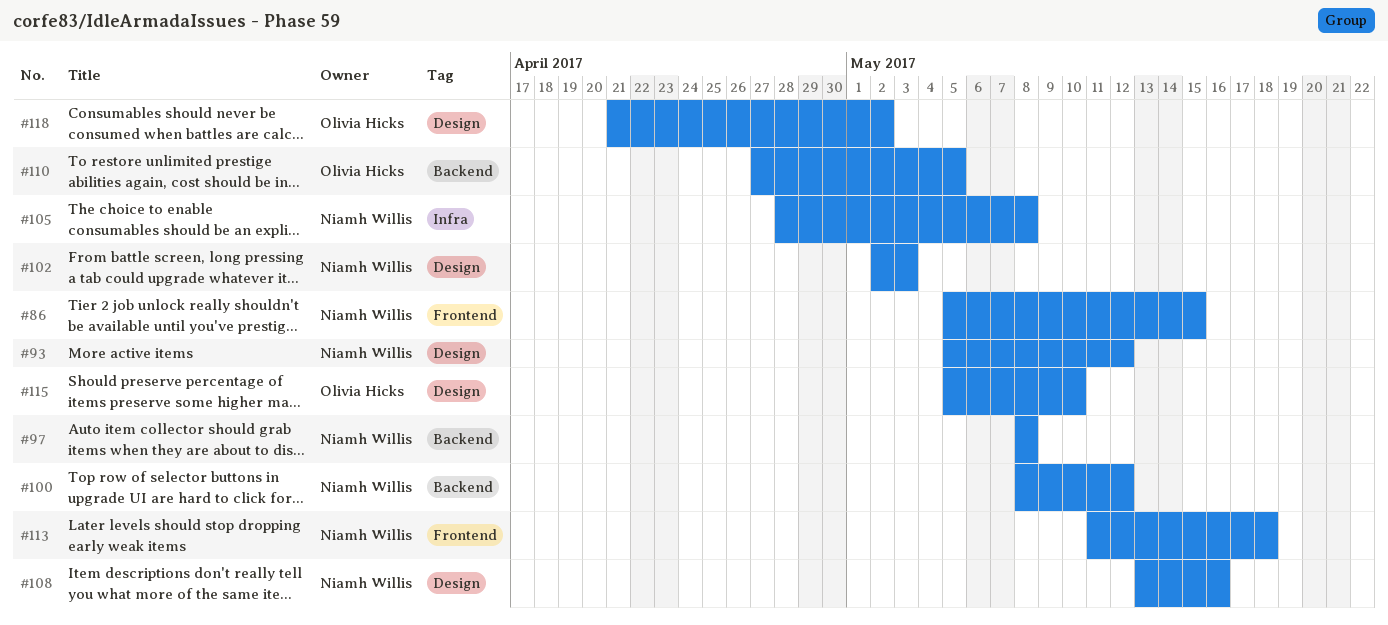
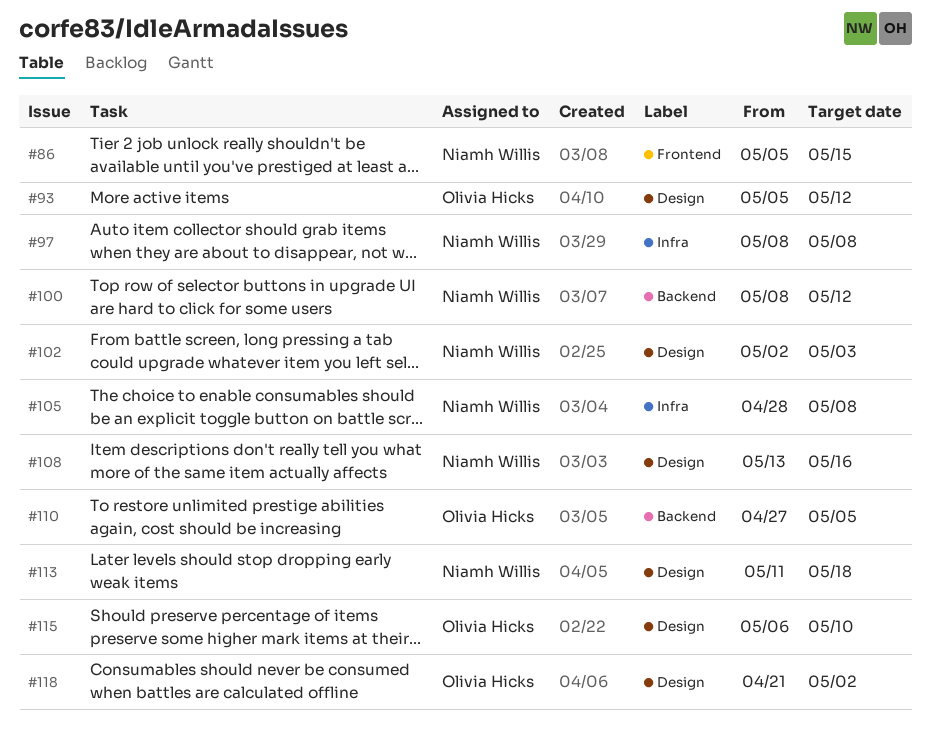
#93, owner: Niamh Willis -> Olivia Hicks
#97, label: Backend -> Infra
#113, label: Frontend -> Design
#115, start: May 5 -> May 6

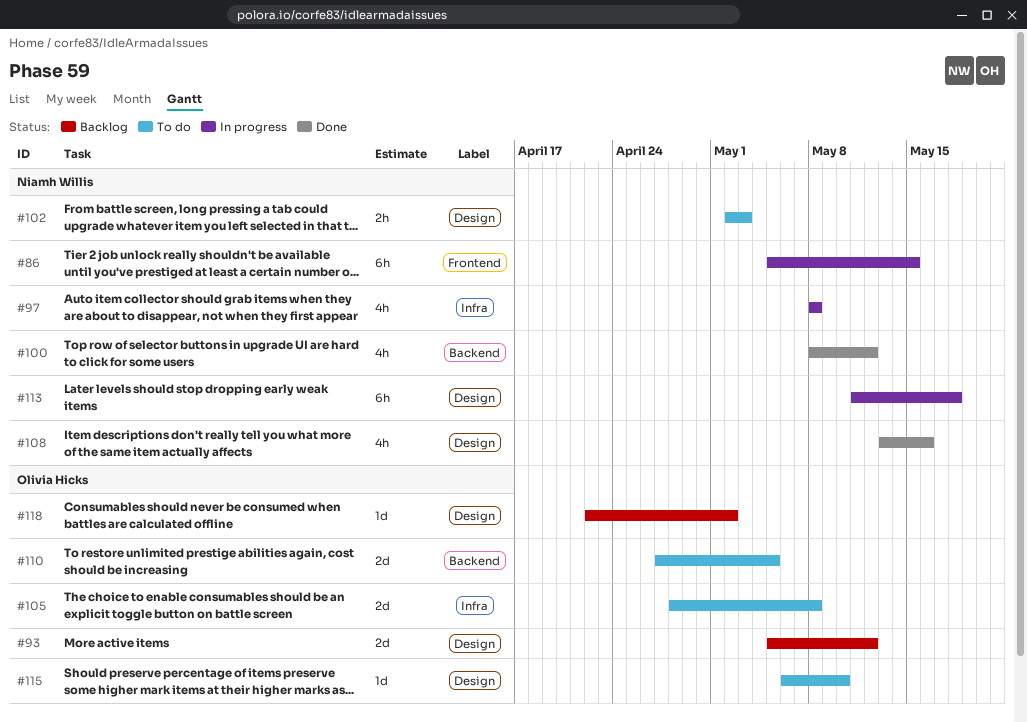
#105, owner: Niamh Willis -> Olivia Hicks
#118, start: Apr 21 -> Apr 22

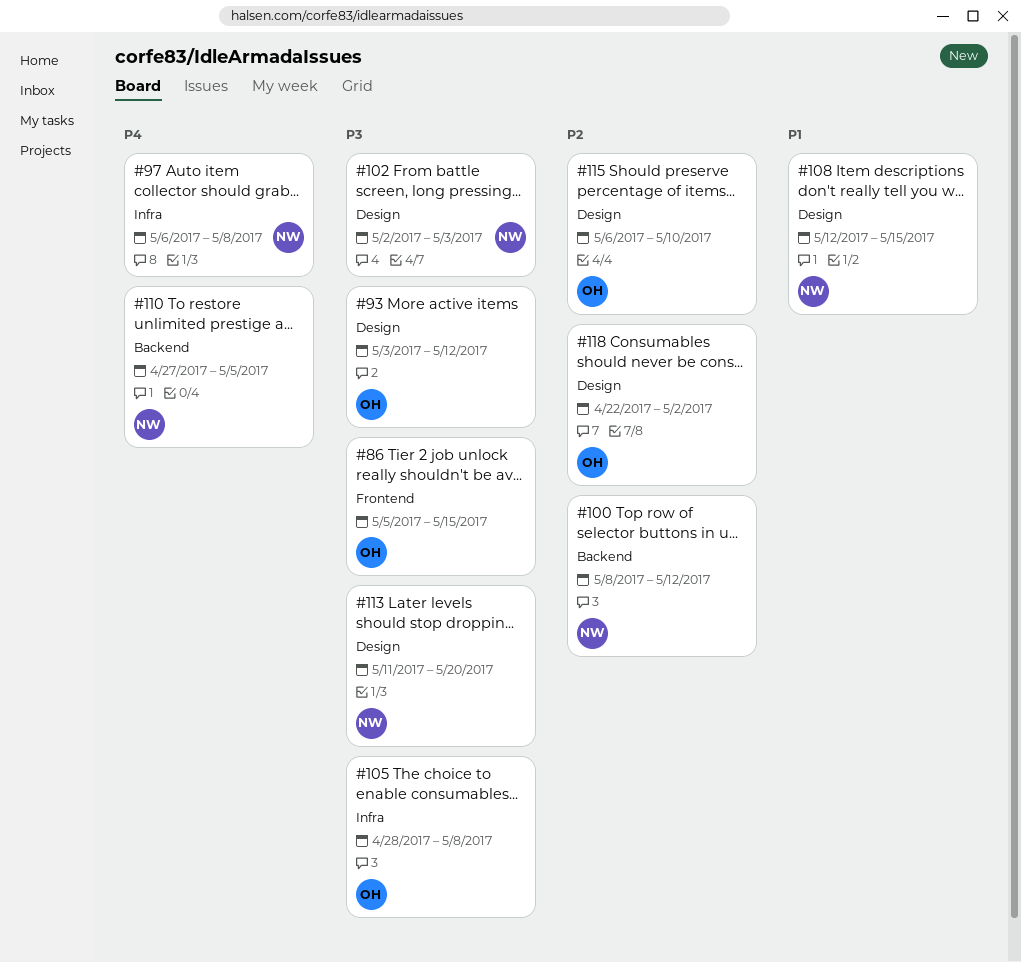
#86, owner: Niamh Willis -> Olivia Hicks
#93, start: May 5 -> May 3
#97, start: May 8 -> May 6
#108, start: May 13 -> May 12
#108, due: May 16 -> May 15
#110, owner: Olivia Hicks -> Niamh Willis
#113, due: May 18 -> May 20

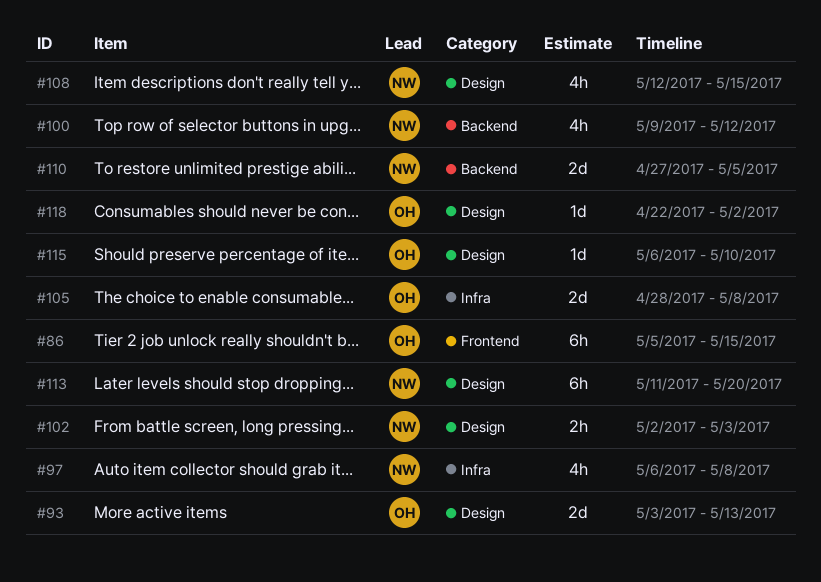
#93, due: May 12 -> May 13
#100, start: May 8 -> May 9

